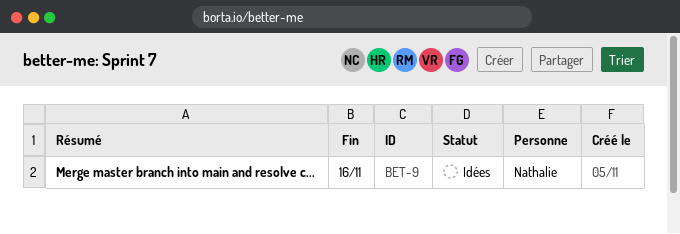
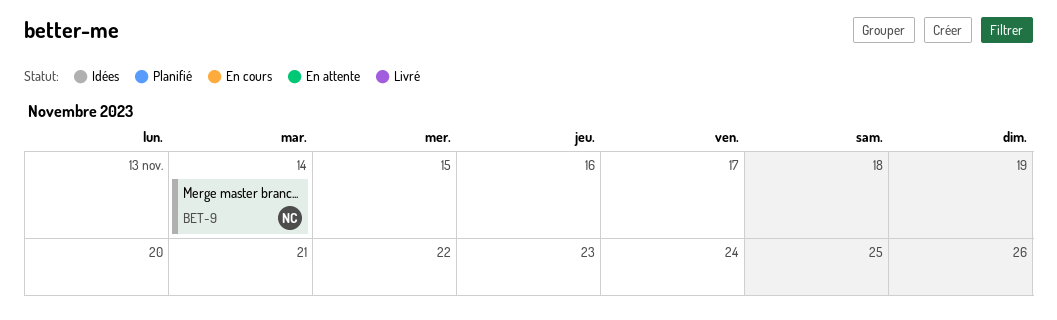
BET-9, due: Nov 16 -> Nov 14

